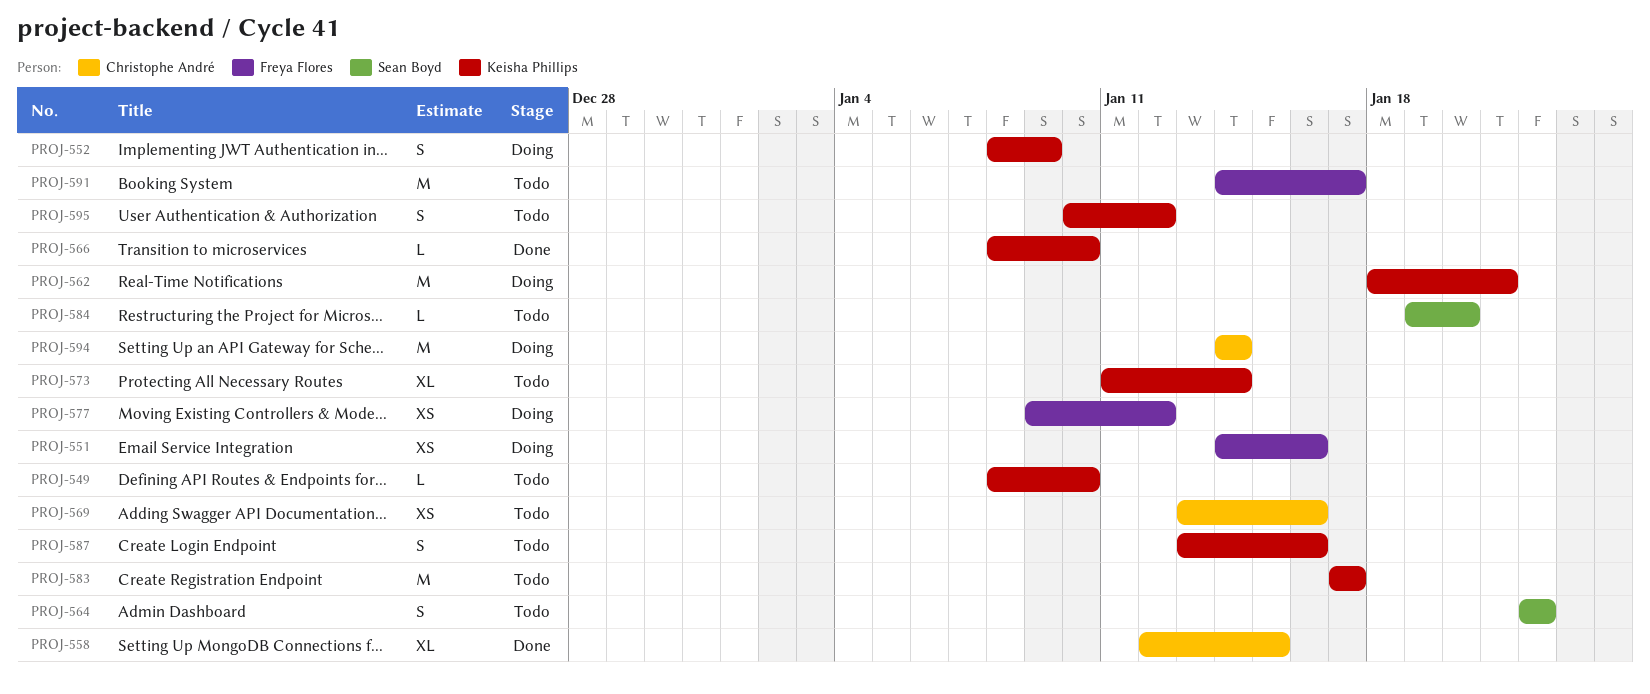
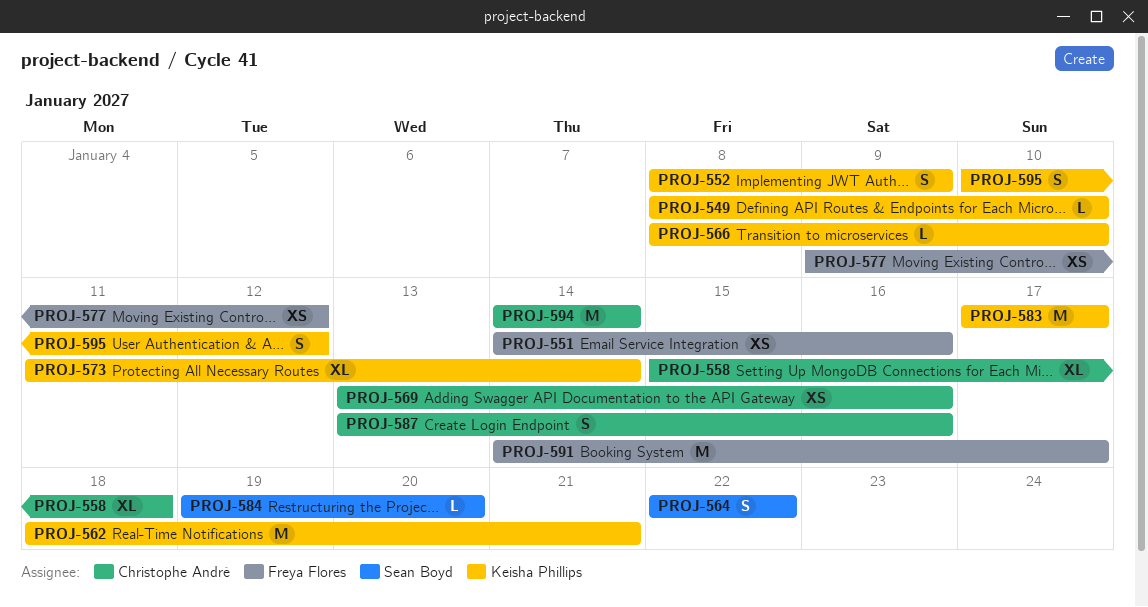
PROJ-558, start: Jan 12 -> Jan 15
PROJ-558, due: Jan 15 -> Jan 18
PROJ-587, owner: Keisha Phillips -> Christophe André

